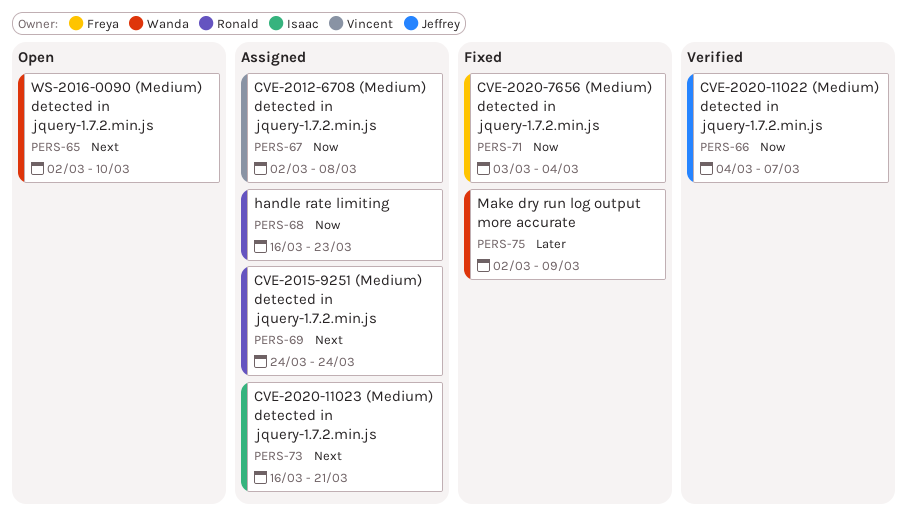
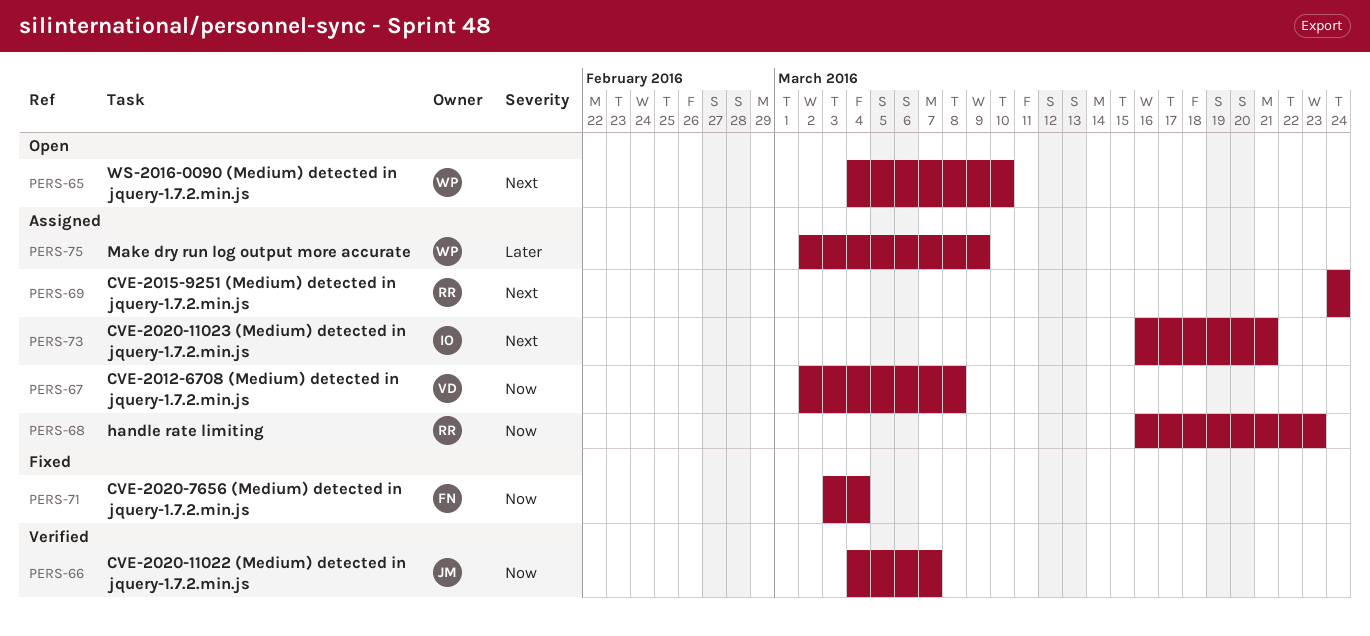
PERS-65, start: Mar 2 -> Mar 4
PERS-75, status: Fixed -> Assigned

